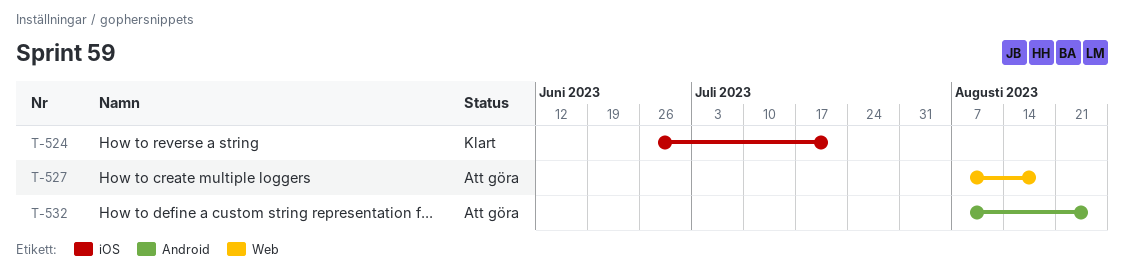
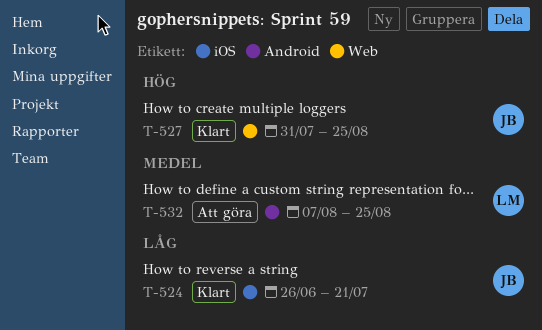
T-527, status: Att göra -> Klart
T-527, start: Aug 7 -> Jul 31
T-527, due: Aug 18 -> Aug 25

